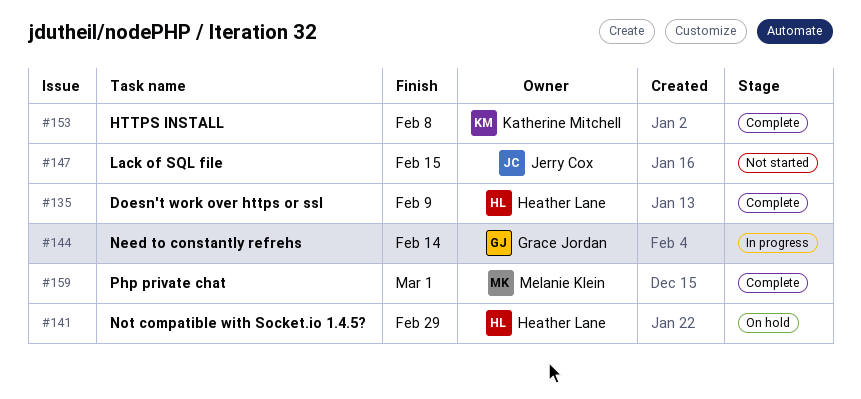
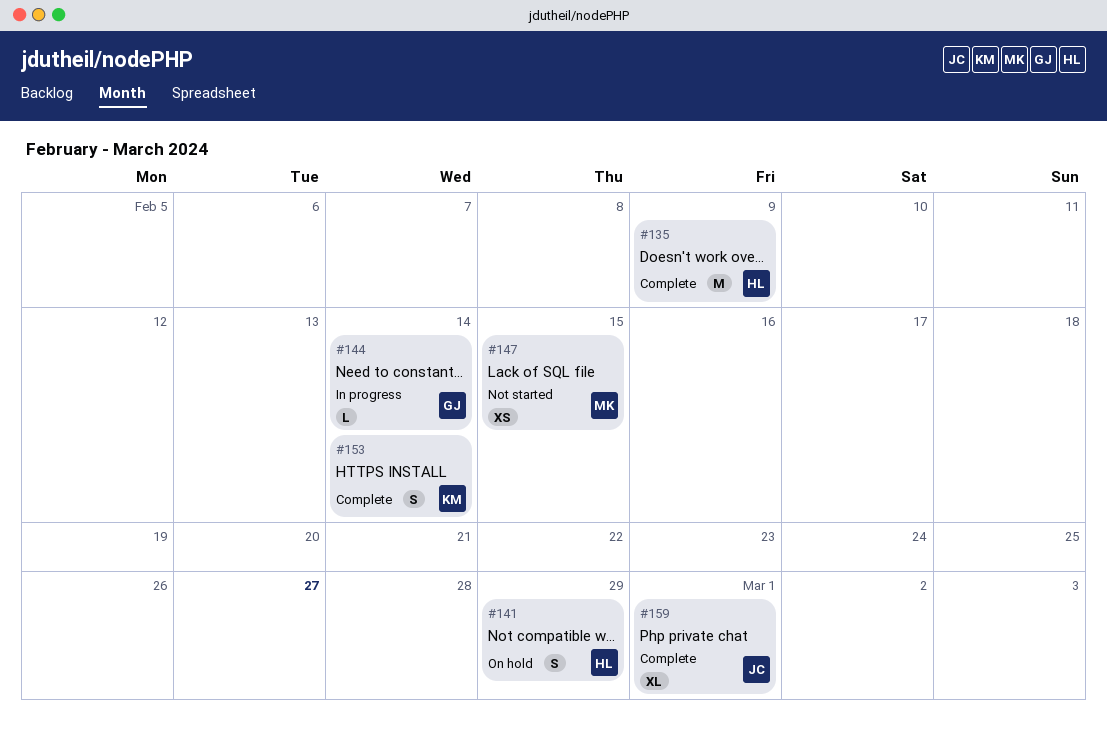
#147, owner: Jerry Cox -> Melanie Klein
#153, due: Feb 8 -> Feb 14
#159, owner: Melanie Klein -> Jerry Cox

